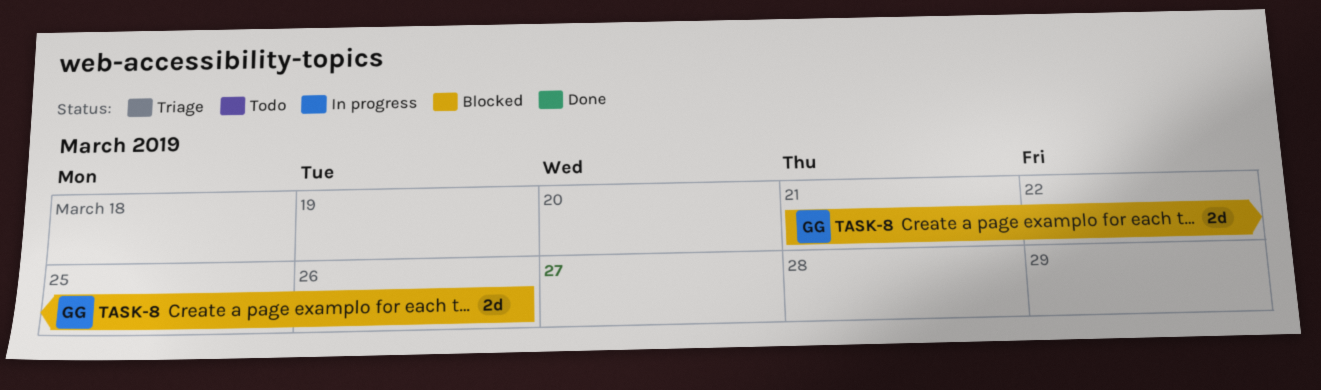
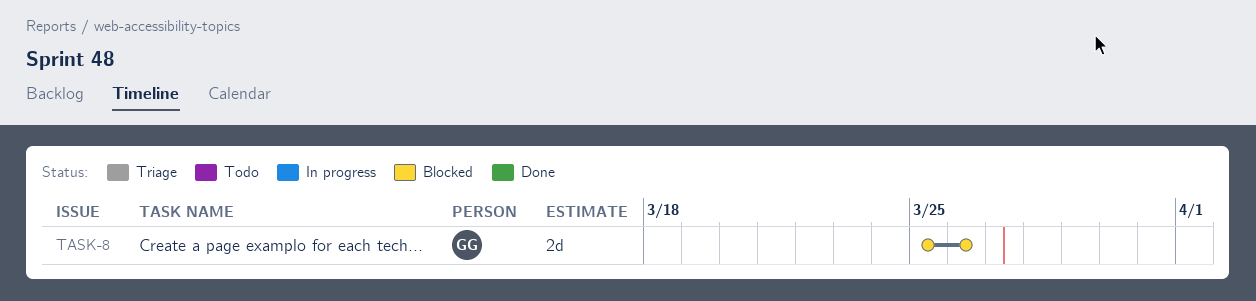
TASK-8, start: Mar 21 -> Mar 25

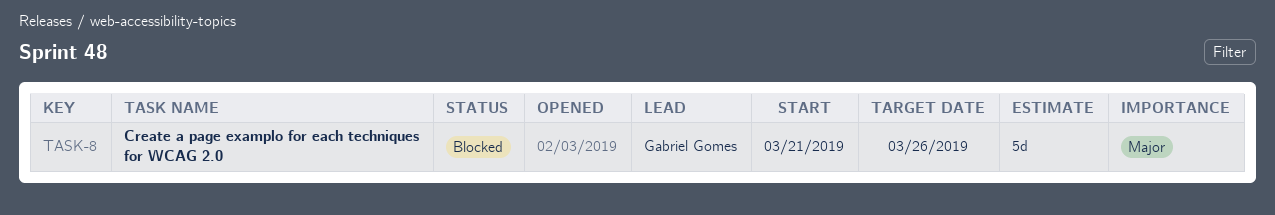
TASK-8, estimate: 2d -> 5d
TASK-8, start: Mar 25 -> Mar 21

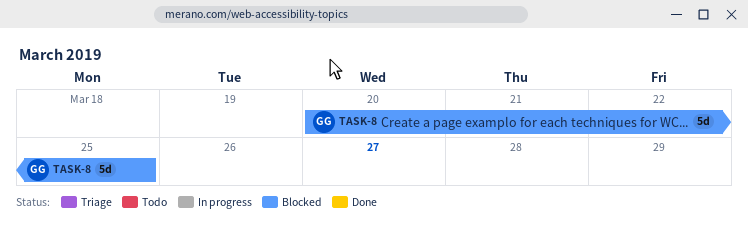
TASK-8, start: Mar 21 -> Mar 20
TASK-8, due: Mar 26 -> Mar 25

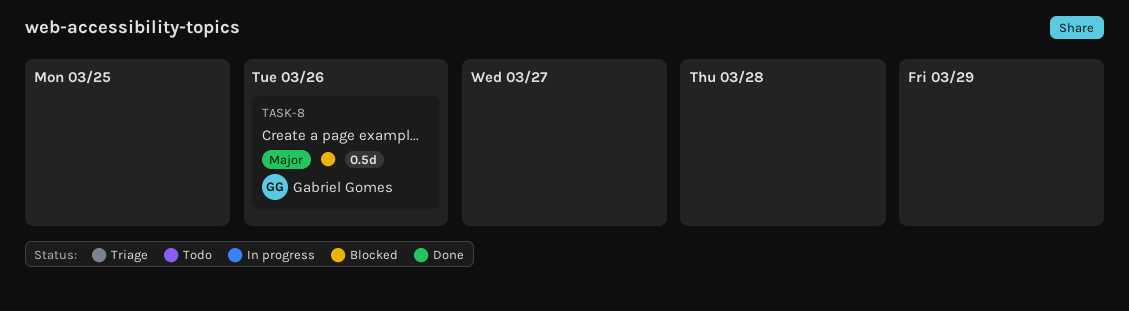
TASK-8, estimate: 5d -> 0.5d
TASK-8, due: Mar 25 -> Mar 26

